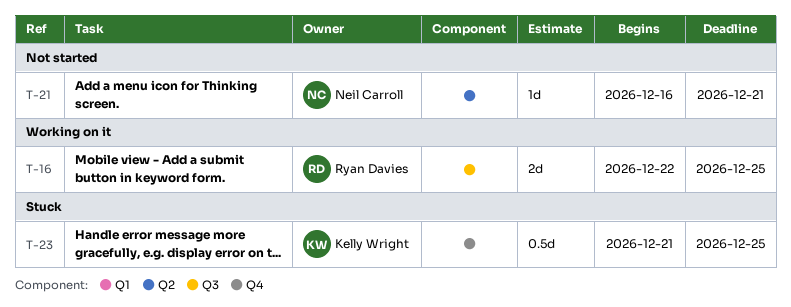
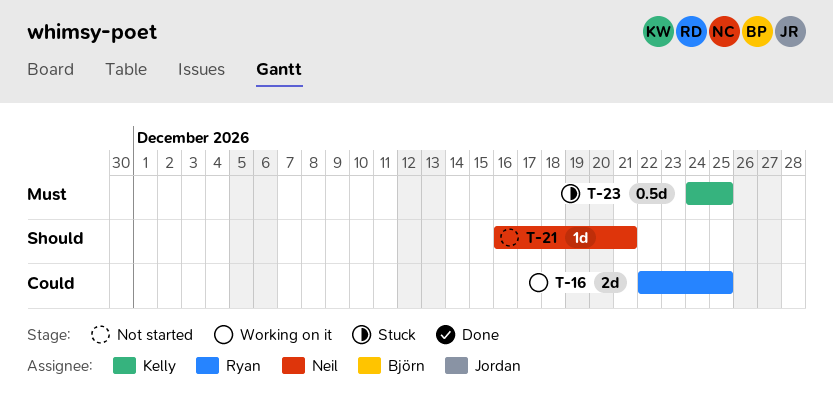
T-23, start: Dec 21 -> Dec 24

